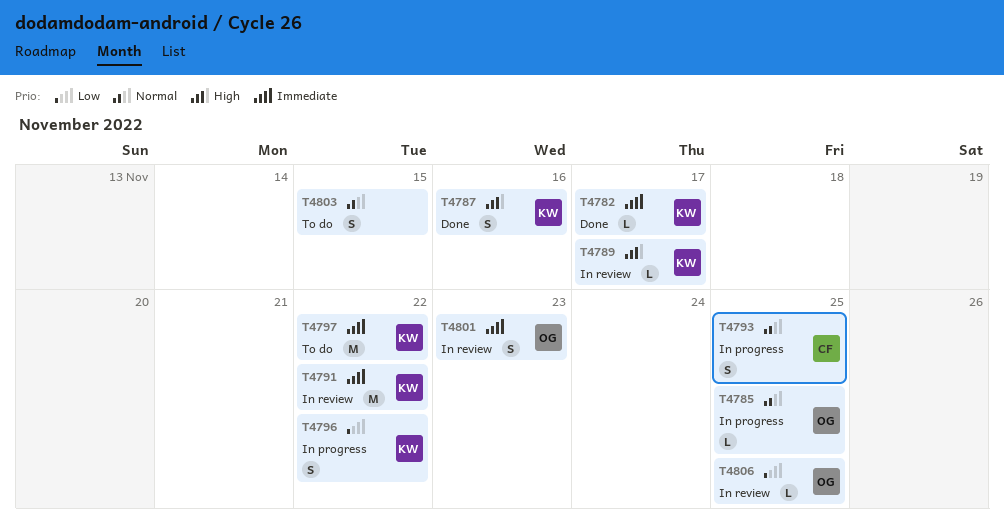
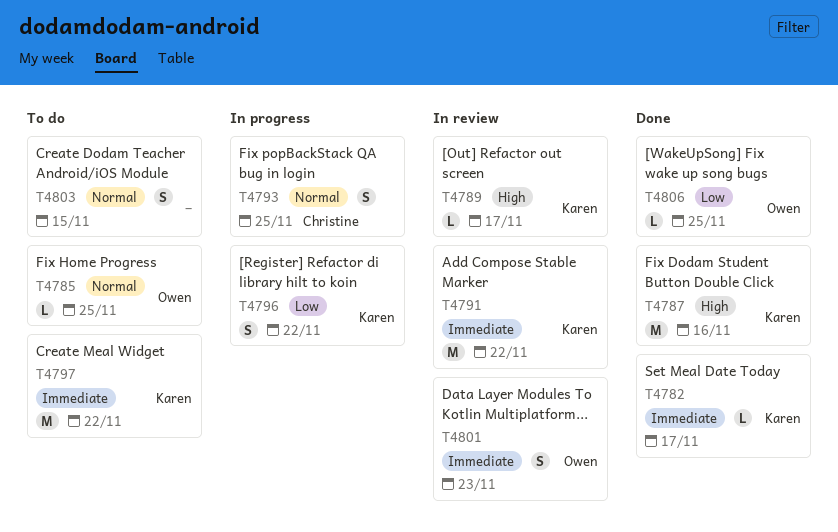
T4785, status: In progress -> To do
T4787, estimate: S -> M
T4806, status: In review -> Done

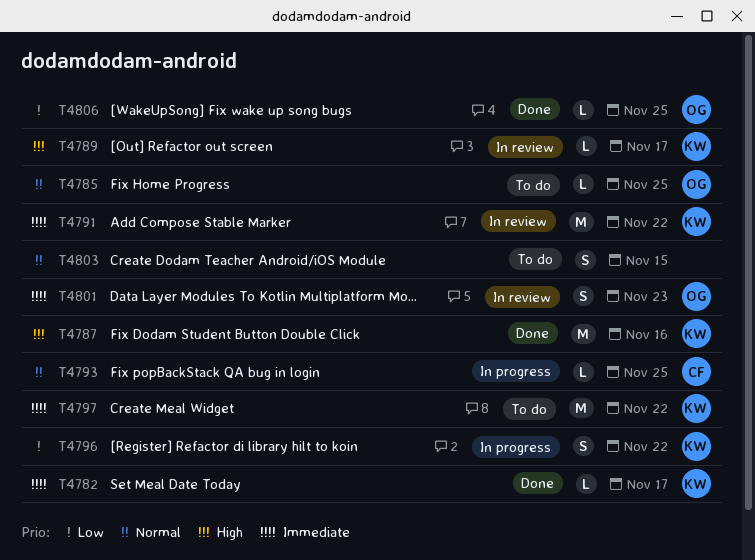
T4793, estimate: S -> L

